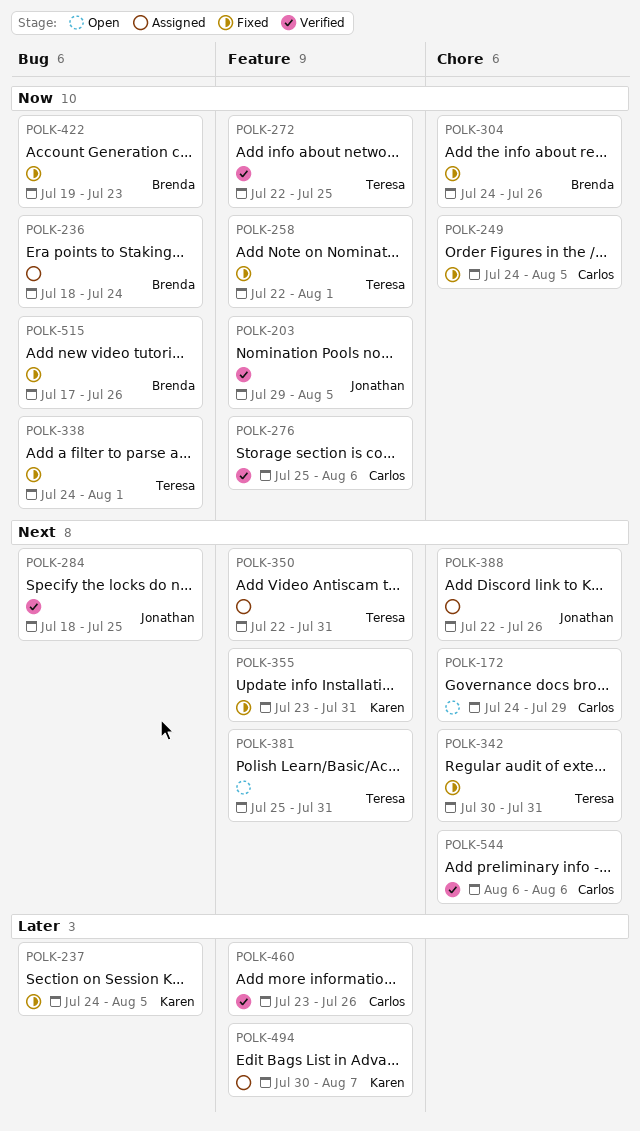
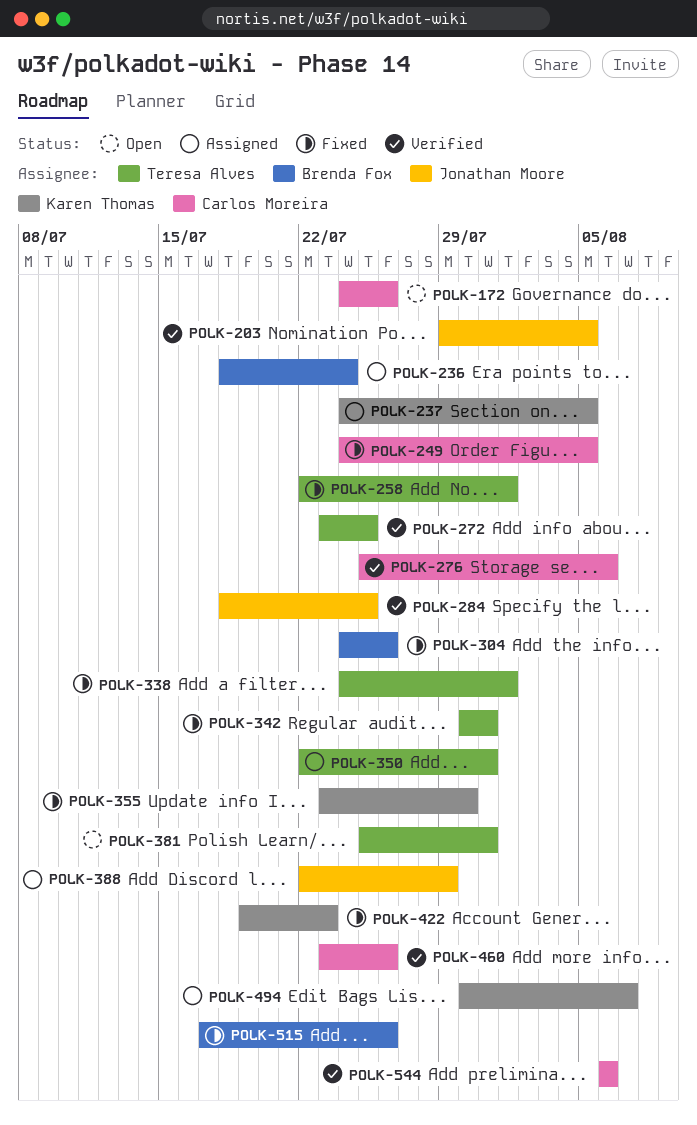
POLK-172, due: Jul 29 -> Jul 26
POLK-237, status: Fixed -> Assigned
POLK-272, start: Jul 22 -> Jul 23
POLK-355, due: Jul 31 -> Jul 30
POLK-388, due: Jul 26 -> Jul 29
POLK-422, owner: Brenda Fox -> Karen Thomas

